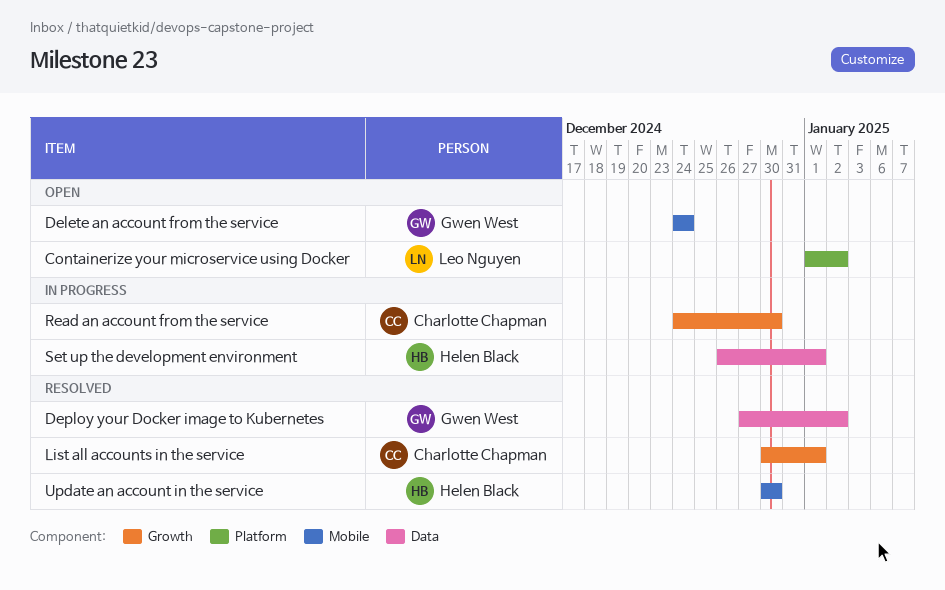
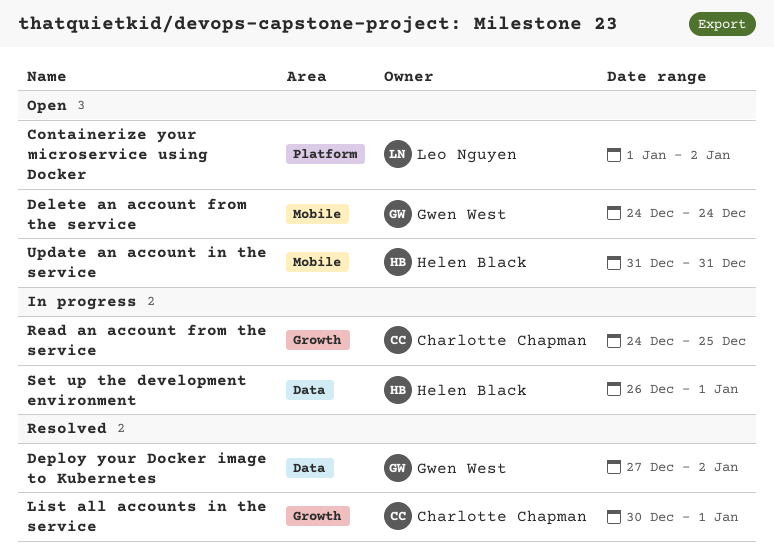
Read an account from the service, due: Dec 30 -> Dec 25
Update an account in the service, status: Resolved -> Open
Update an account in the service, start: Dec 30 -> Dec 31
Update an account in the service, due: Dec 30 -> Dec 31

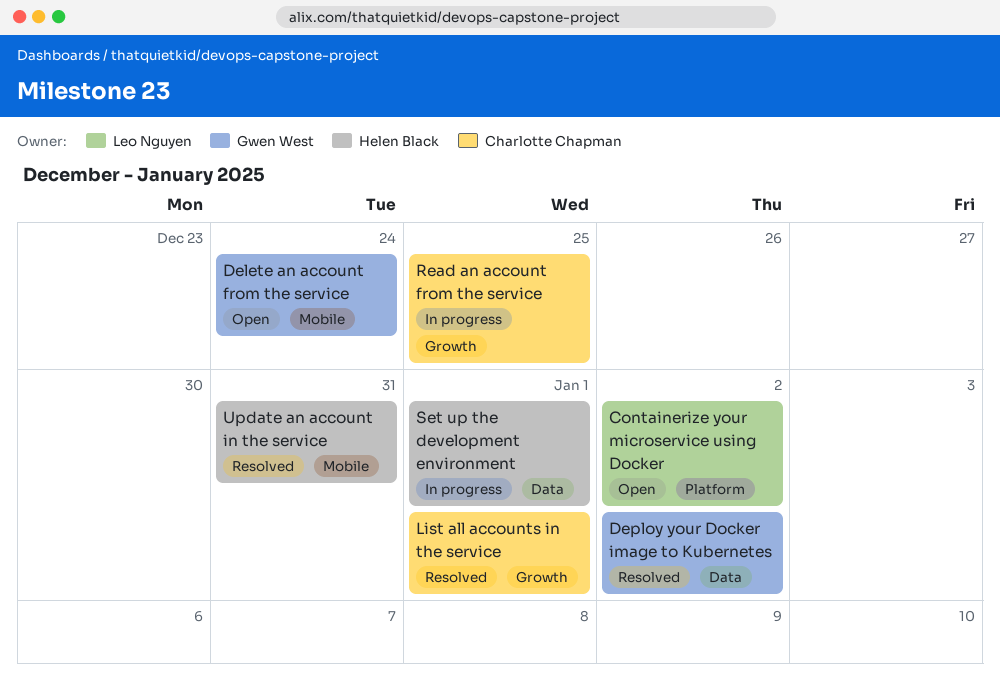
Update an account in the service, status: Open -> Resolved

